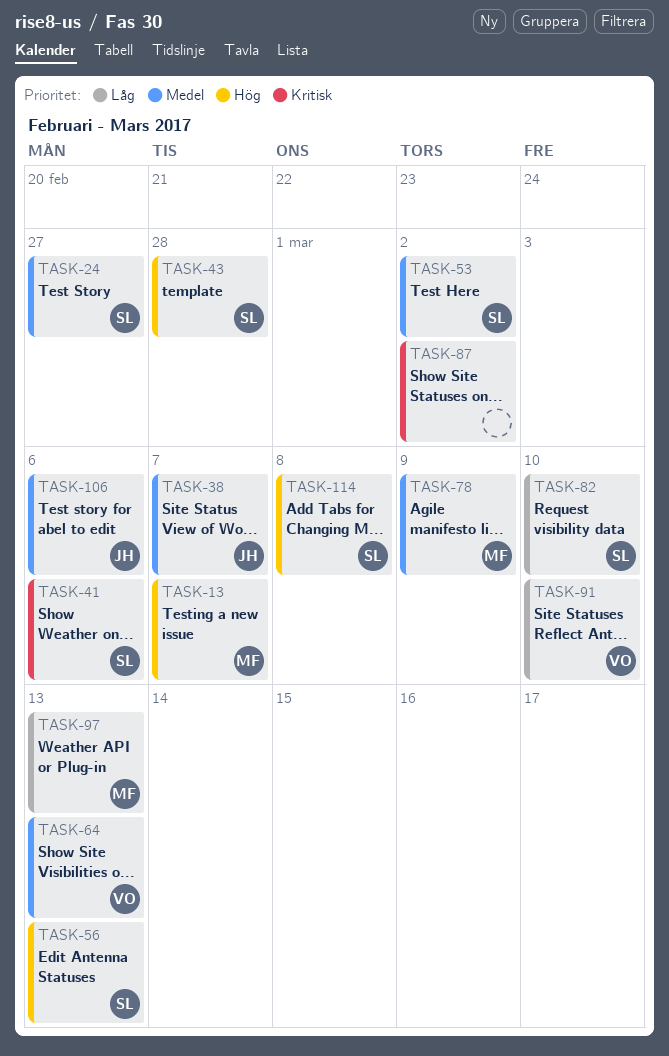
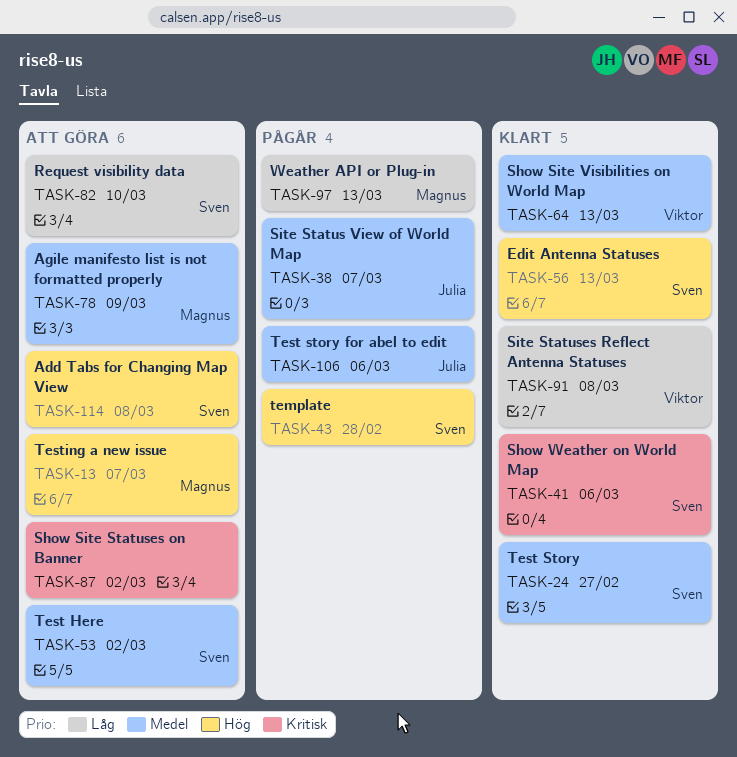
TASK-91, due: Mar 10 -> Mar 8

